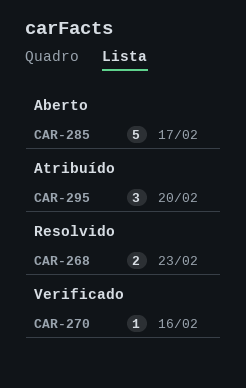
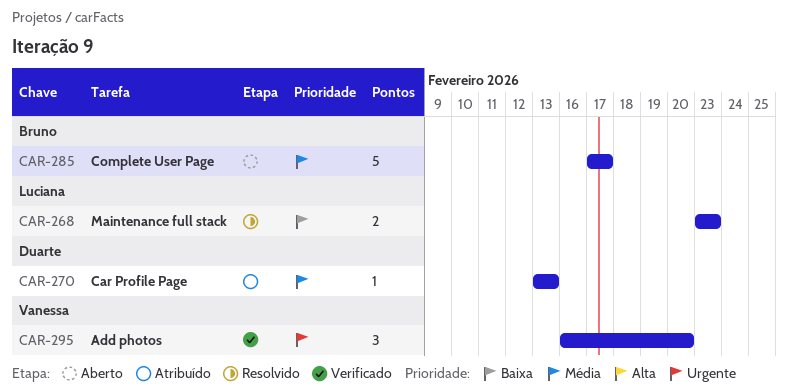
CAR-270, status: Verificado -> Atribuído
CAR-270, due: Feb 16 -> Feb 13
CAR-295, status: Atribuído -> Verificado

